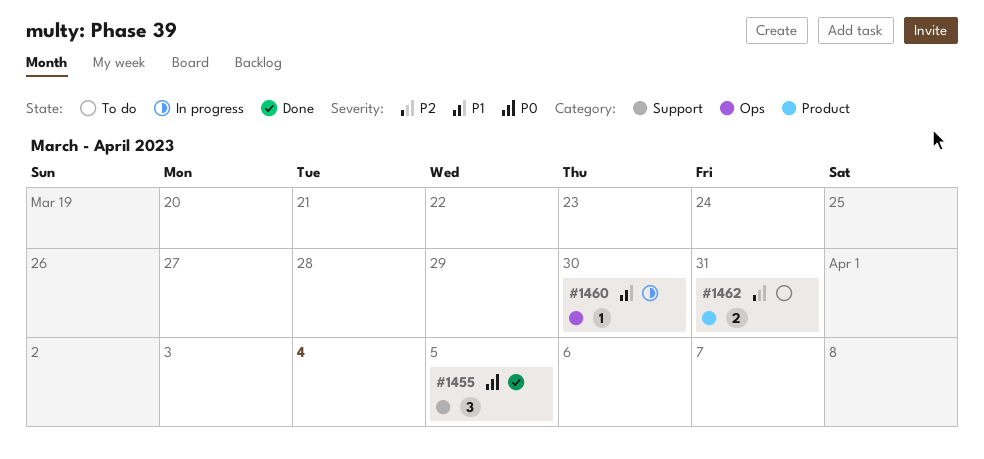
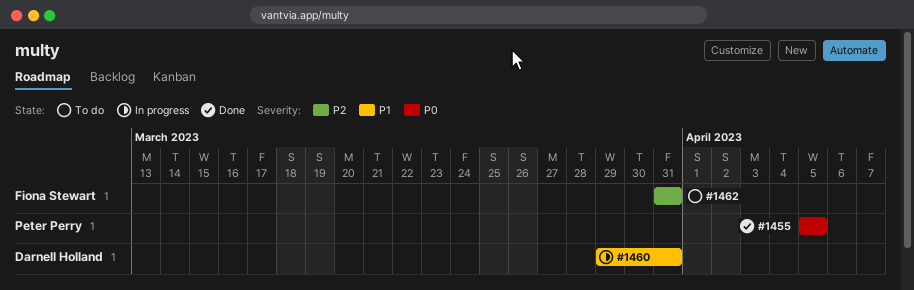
#1460, due: Mar 30 -> Mar 31

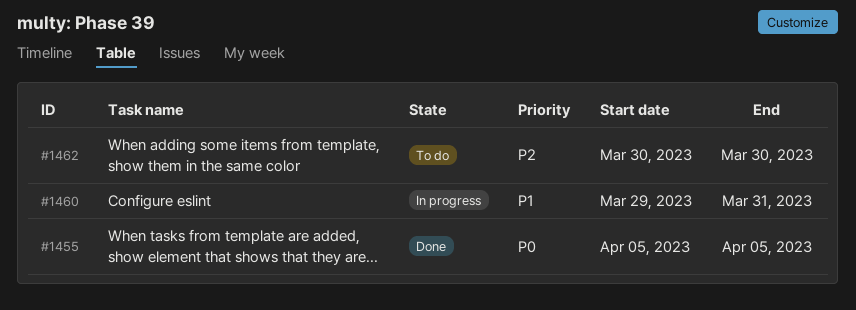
#1462, start: Mar 31 -> Mar 30
#1462, due: Mar 31 -> Mar 30

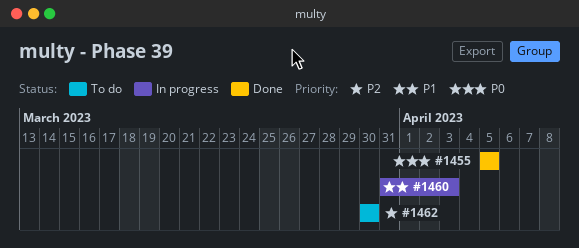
#1460, start: Mar 29 -> Mar 31
#1460, due: Mar 31 -> Apr 3

